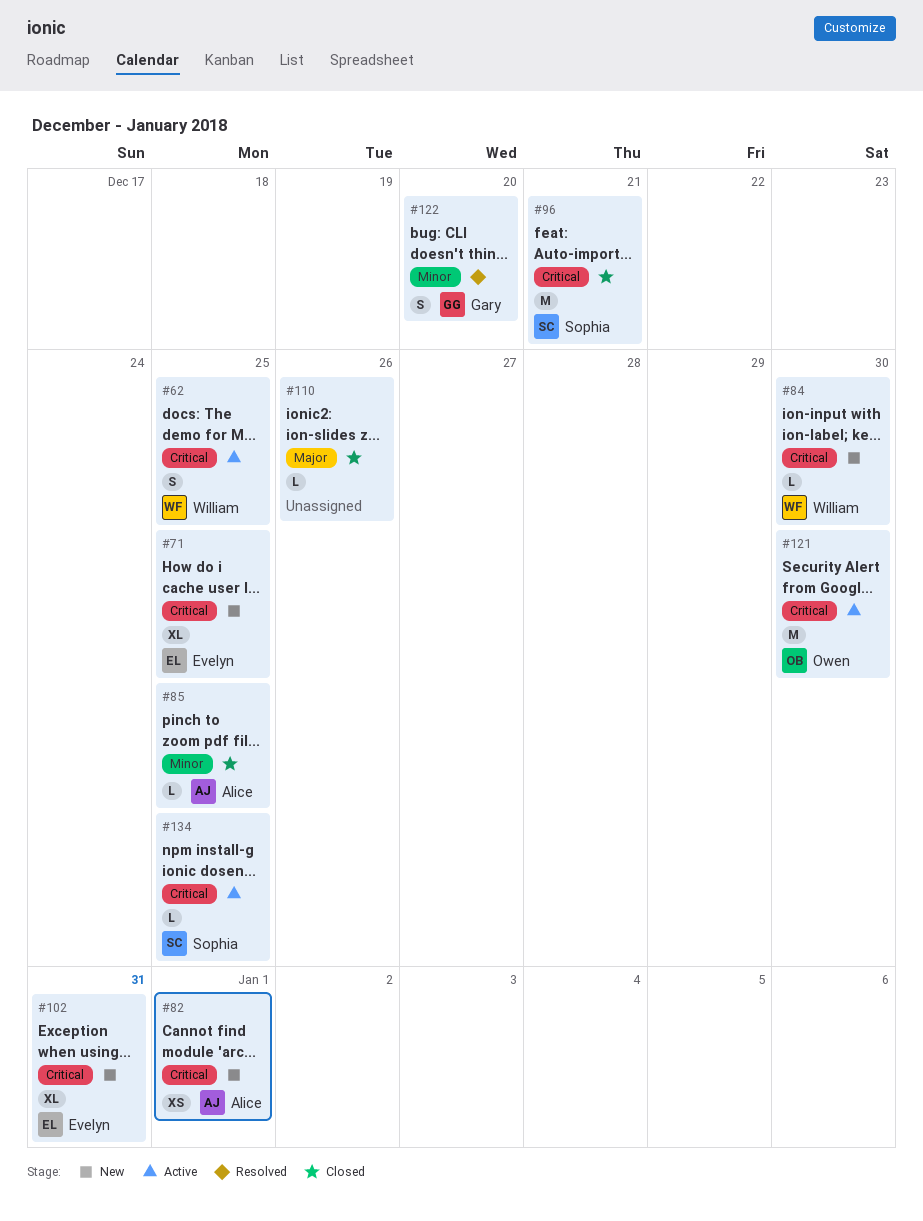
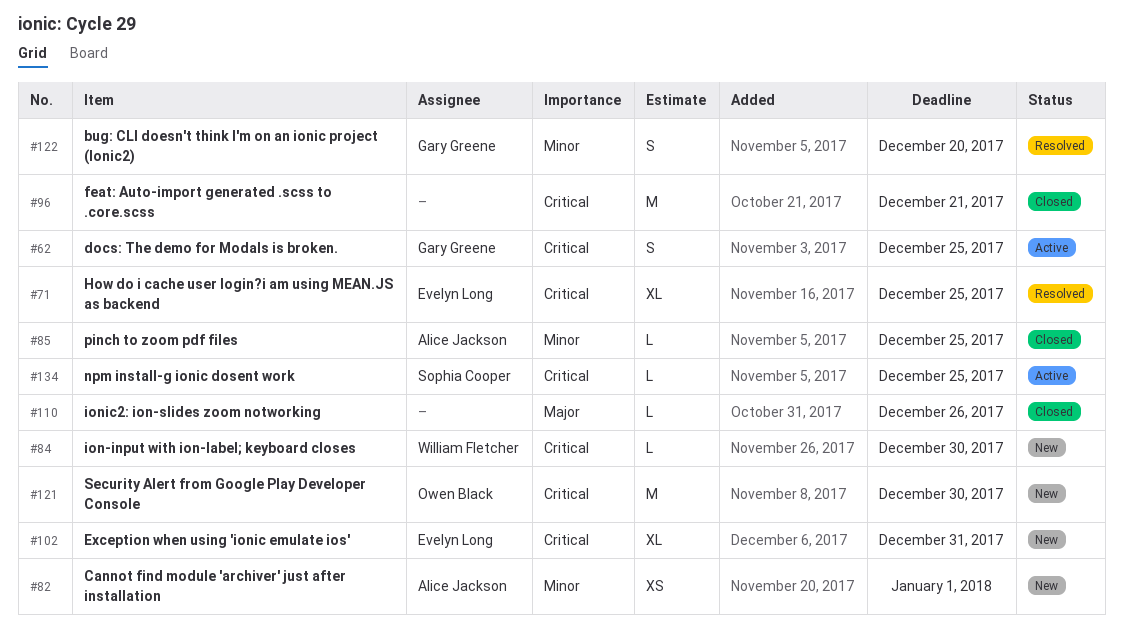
#62, owner: William Fletcher -> Gary Greene
#71, status: New -> Resolved
#82, priority: Critical -> Minor
#96, owner: Sophia Cooper -> none
#121, status: Active -> New

